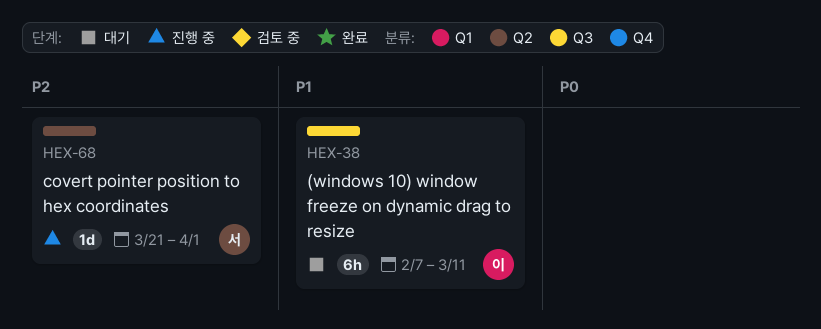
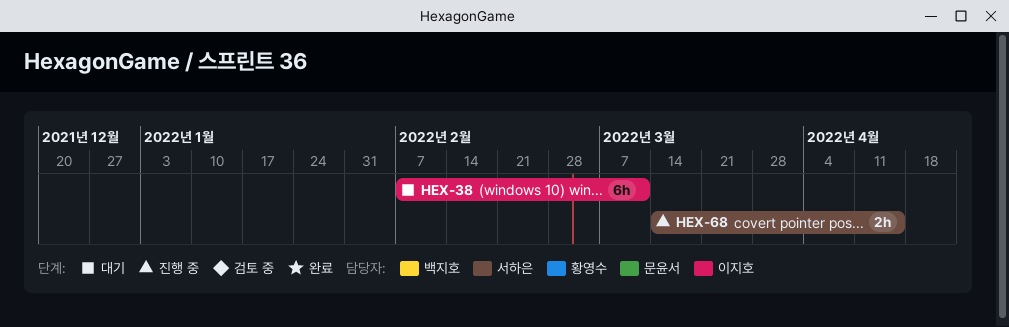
HEX-68, estimate: 1d -> 2h
HEX-68, start: Mar 21 -> Mar 14
HEX-68, due: Apr 1 -> Apr 15

